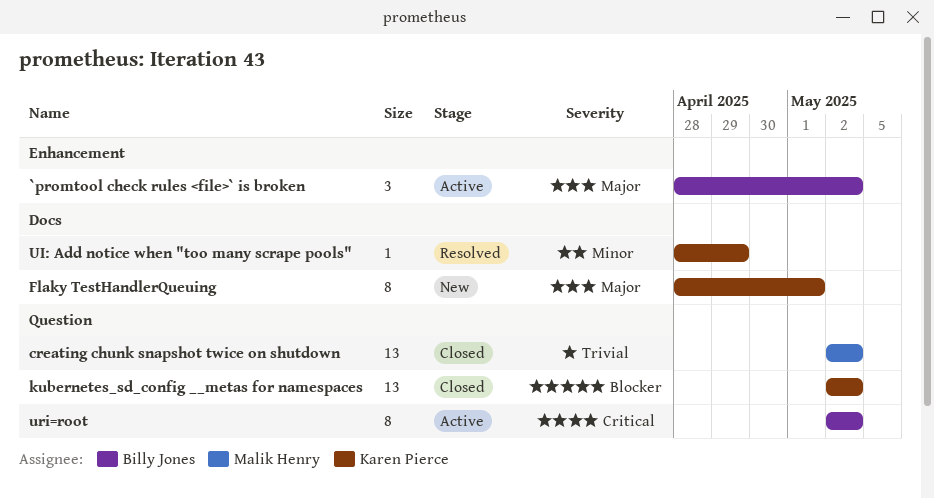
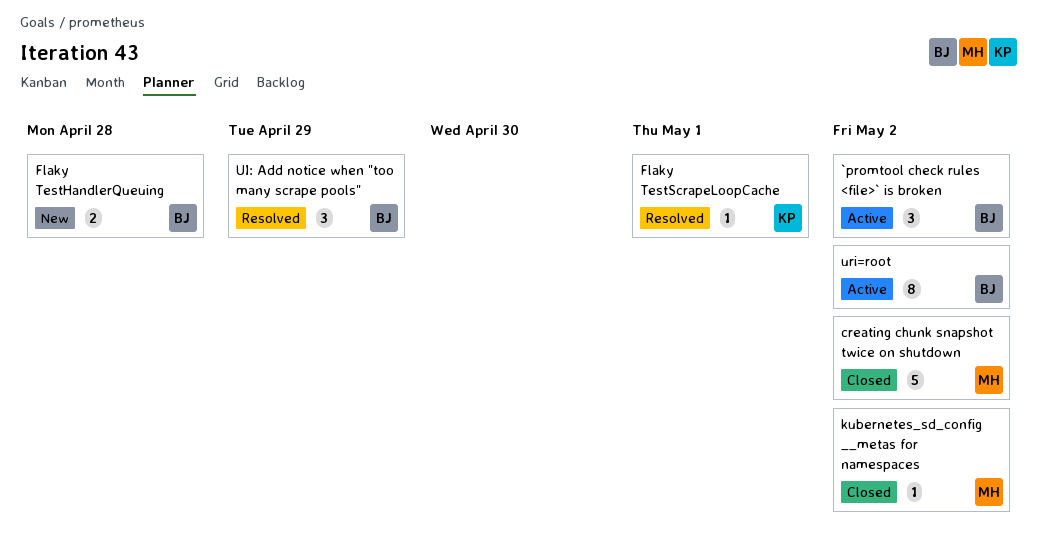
creating chunk snapshot twice on shutdown, estimate: 13 -> 5
Flaky TestHandlerQueuing, owner: Karen Pierce -> Billy Jones
Flaky TestHandlerQueuing, estimate: 8 -> 2
Flaky TestHandlerQueuing, due: May 1 -> Apr 28
Flaky TestScrapeLoopCache: none -> present
kubernetes_sd_config __metas for namespaces, owner: Karen Pierce -> Malik Henry
kubernetes_sd_config __metas for namespaces, estimate: 13 -> 1
UI: Add notice when "too many scrape pools", owner: Karen Pierce -> Billy Jones
UI: Add notice when "too many scrape pools", estimate: 1 -> 3

